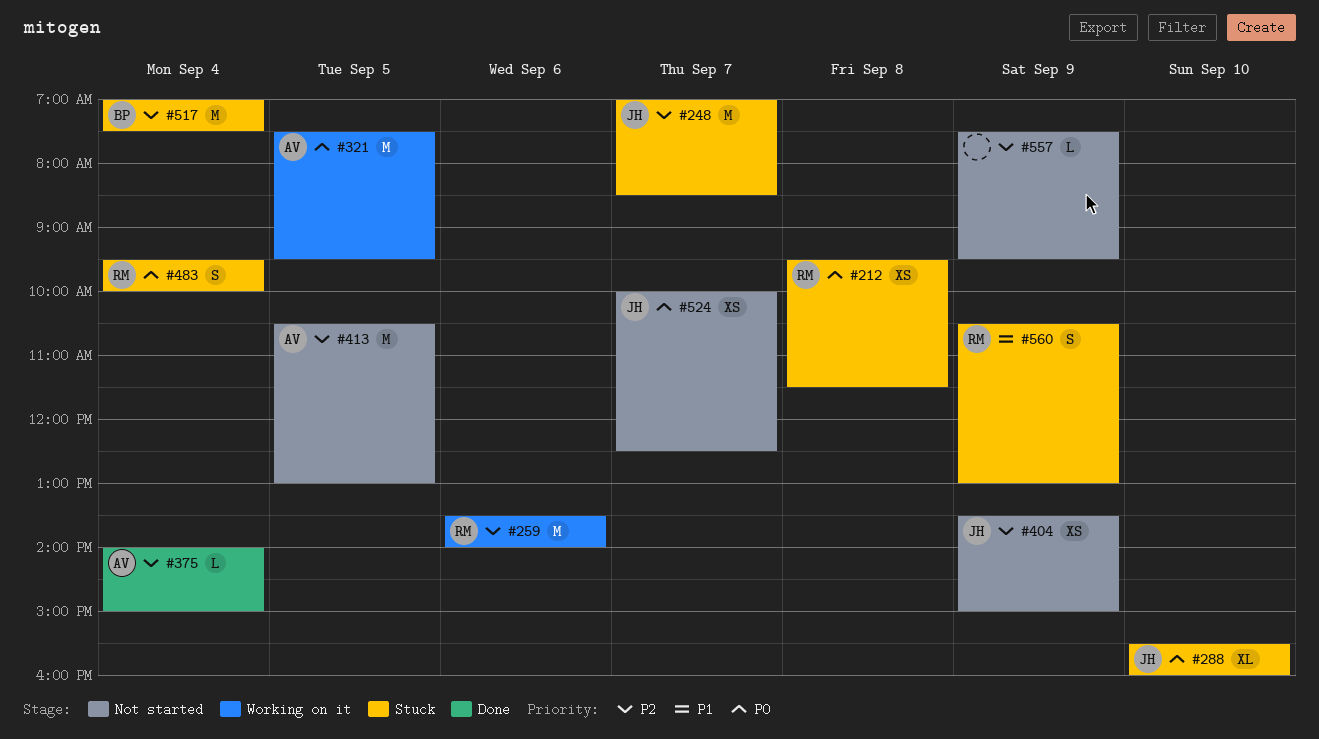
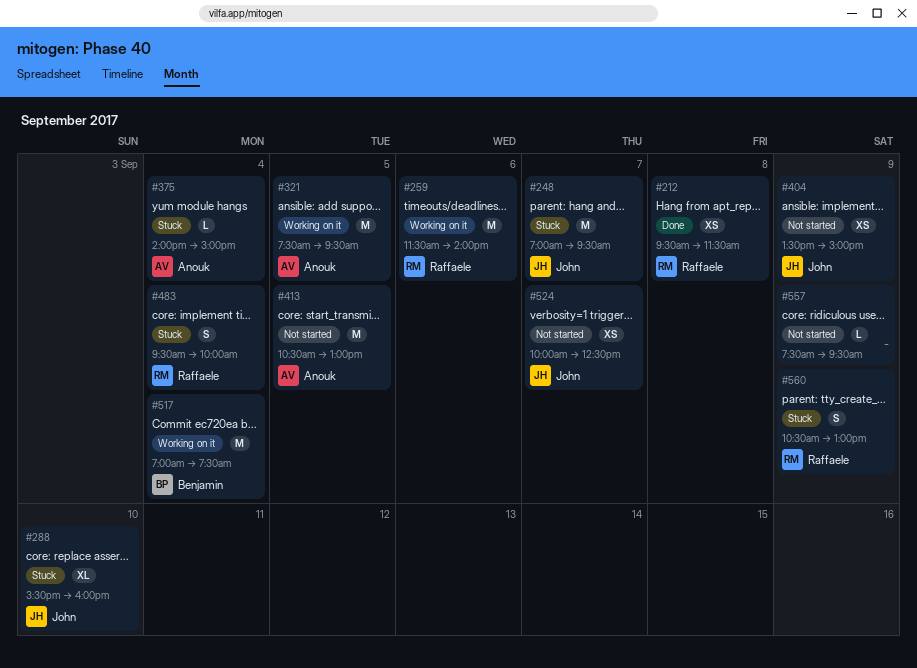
#212, status: Stuck -> Done
#248, ends: 08:30 -> 09:30
#259, begins: 13:30 -> 11:30
#375, status: Done -> Stuck
#517, status: Stuck -> Working on it

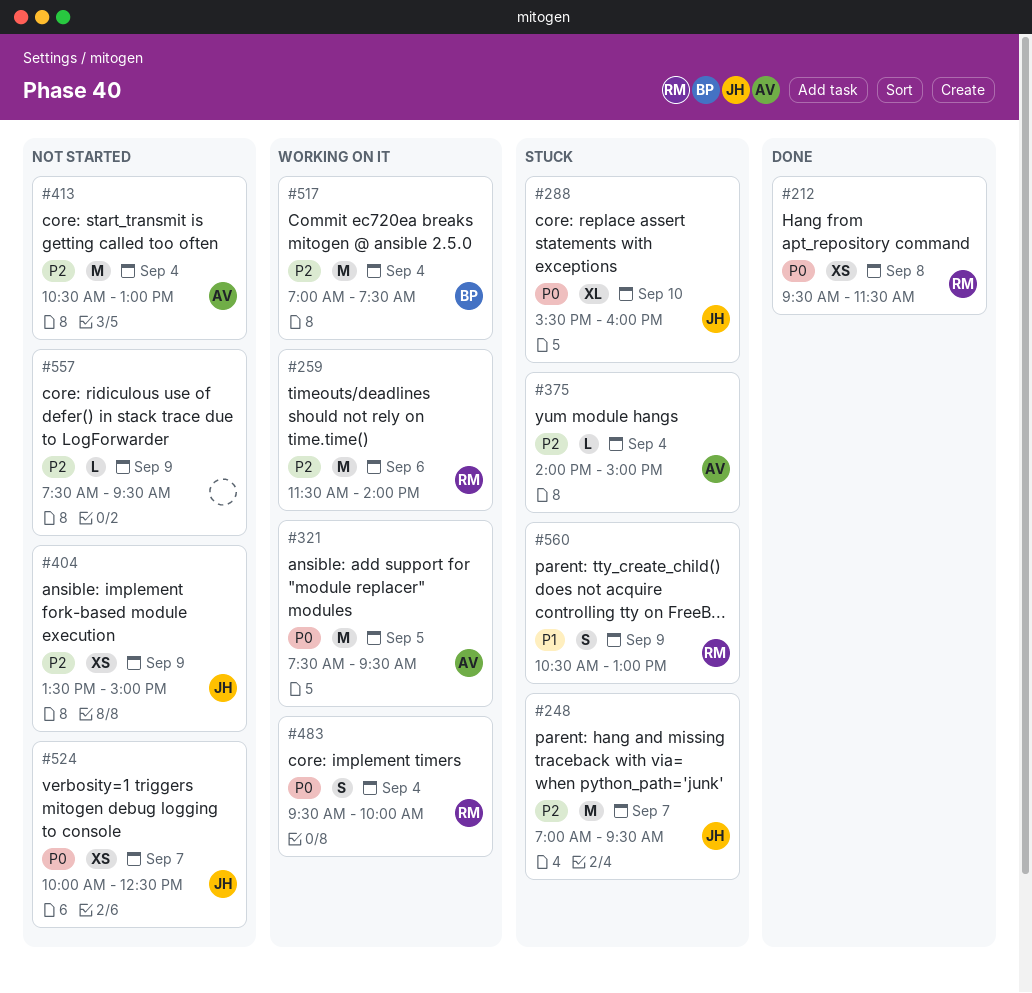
#413, day: Sep 5 -> Sep 4
#483, status: Stuck -> Working on it

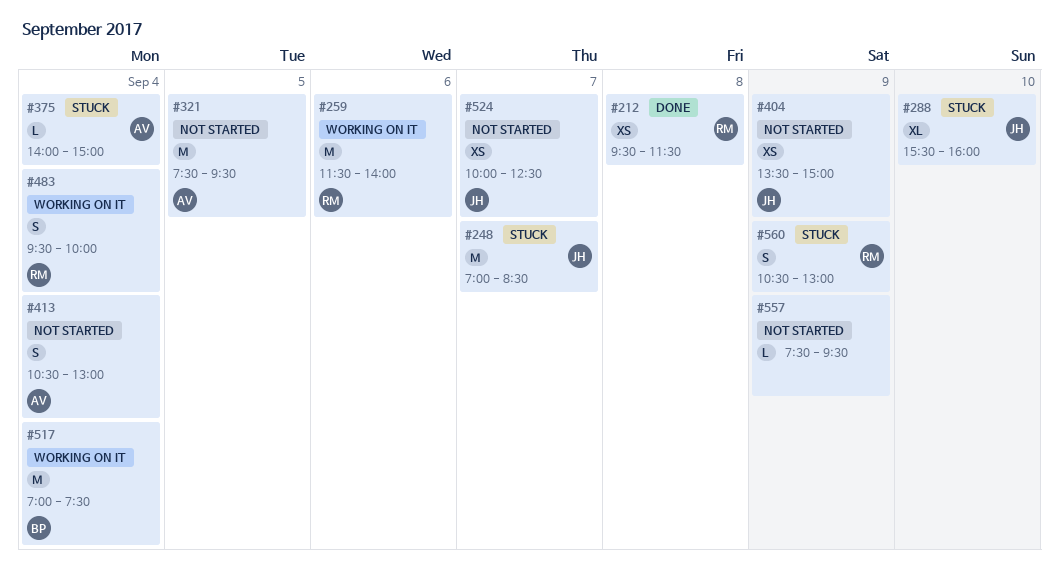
#248, ends: 09:30 -> 08:30
#321, status: Working on it -> Not started
#413, estimate: M -> S

